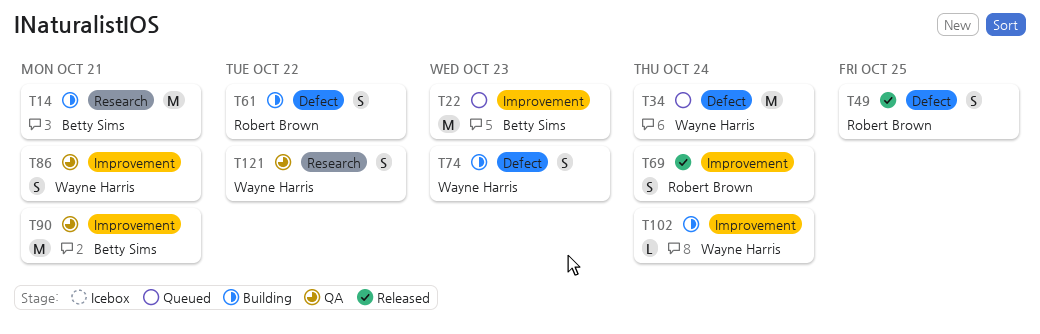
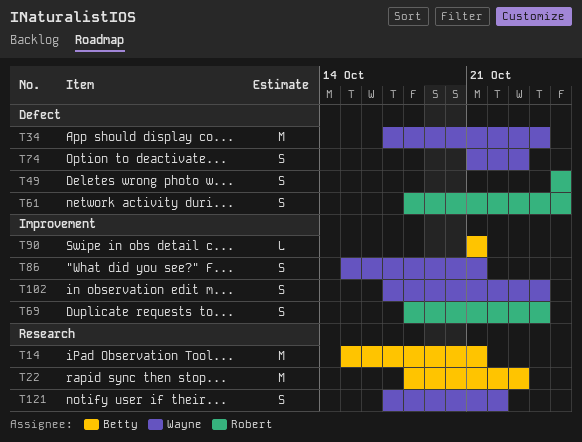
T22, label: Improvement -> Research
T61, due: Oct 22 -> Oct 25
T90, estimate: M -> L
T102, estimate: L -> S

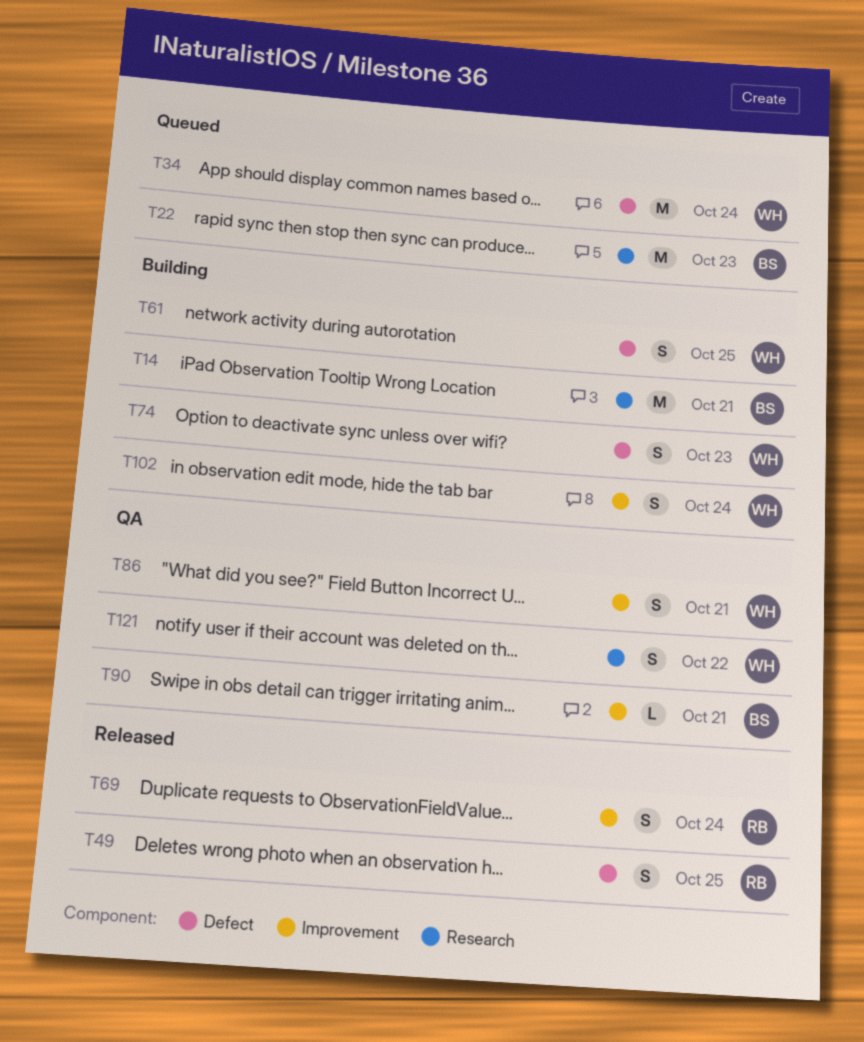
T61, owner: Robert -> Wayne

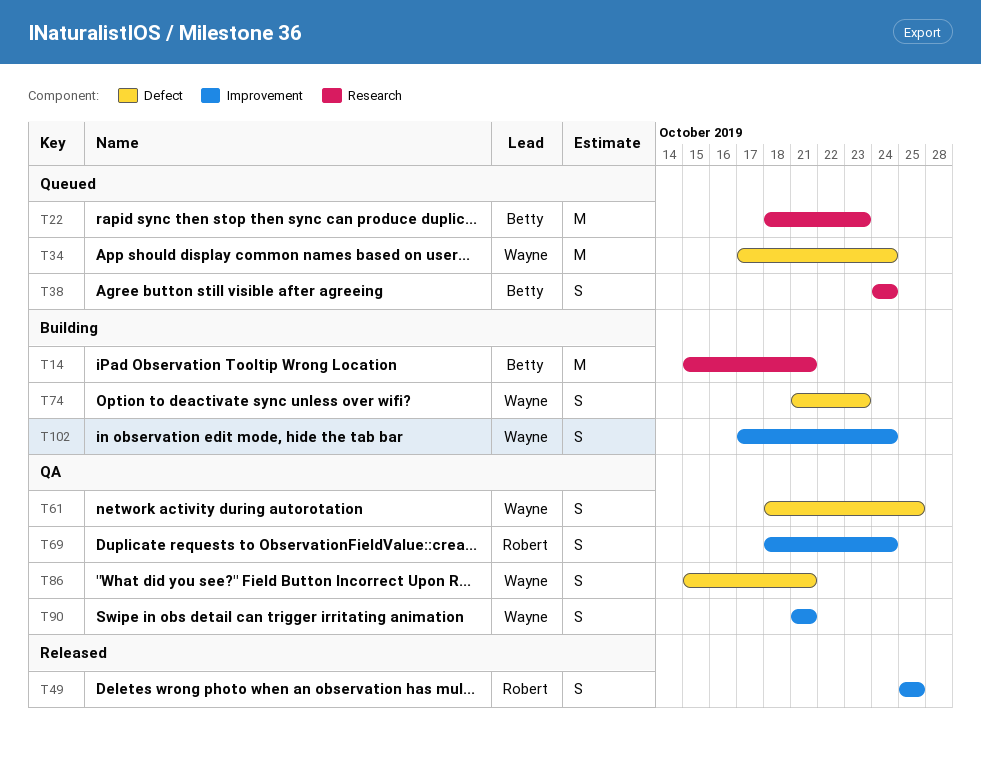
T38: none -> present
T49, label: Defect -> Improvement
T61, status: Building -> QA
T69, status: Released -> QA
T86, label: Improvement -> Defect
T90, owner: Betty -> Wayne
T90, estimate: L -> S
T121: present -> none

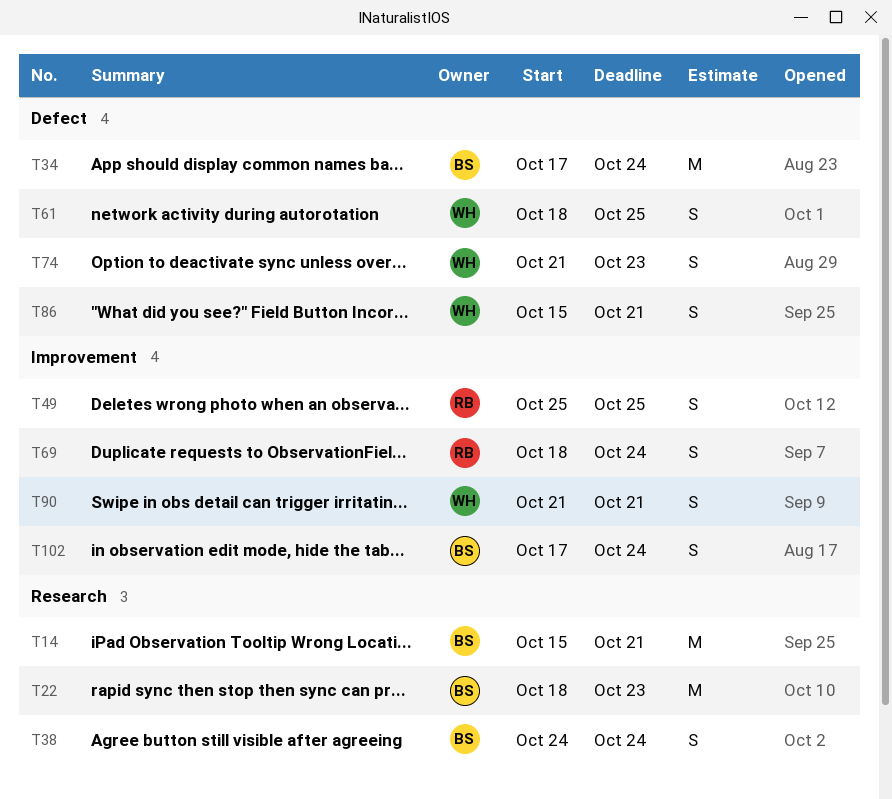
T34, owner: Wayne -> Betty
T102, owner: Wayne -> Betty

